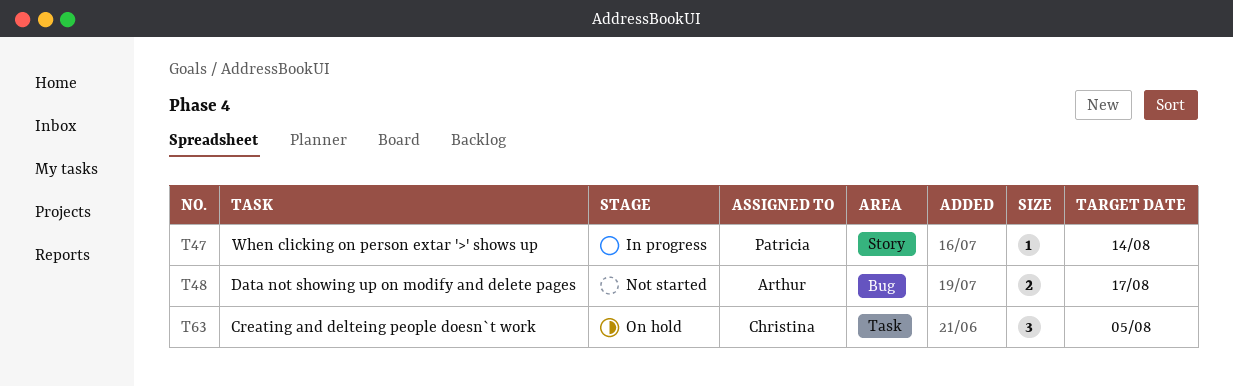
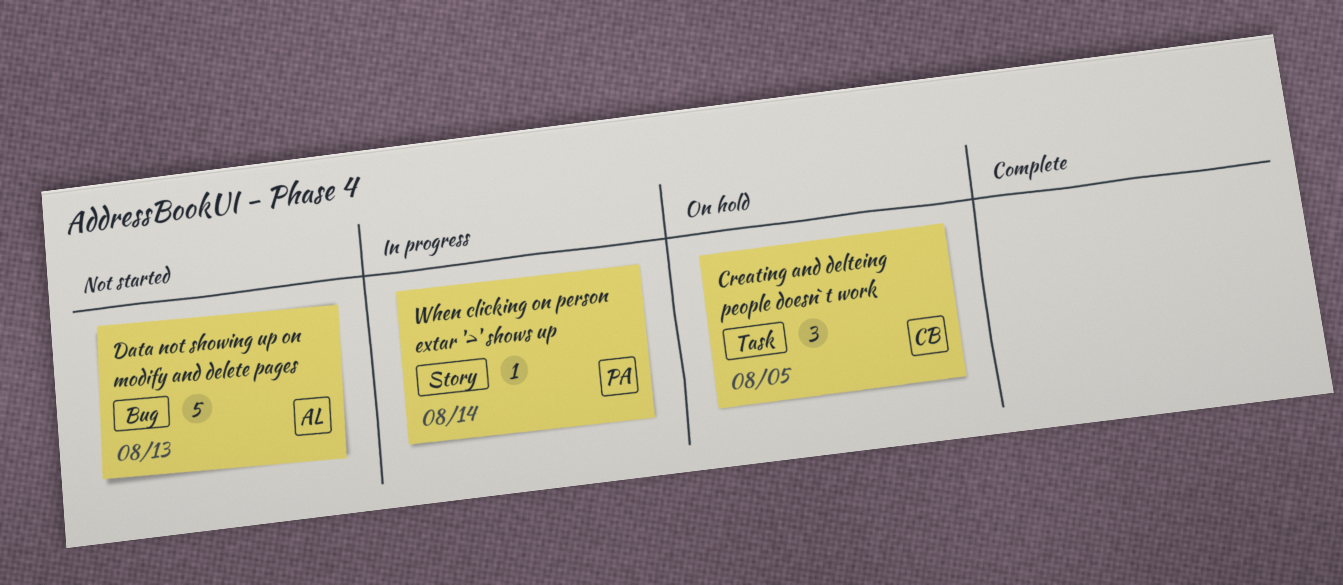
Data not showing up on modify and delete pages, estimate: 2 -> 5
Data not showing up on modify and delete pages, due: Aug 17 -> Aug 13

